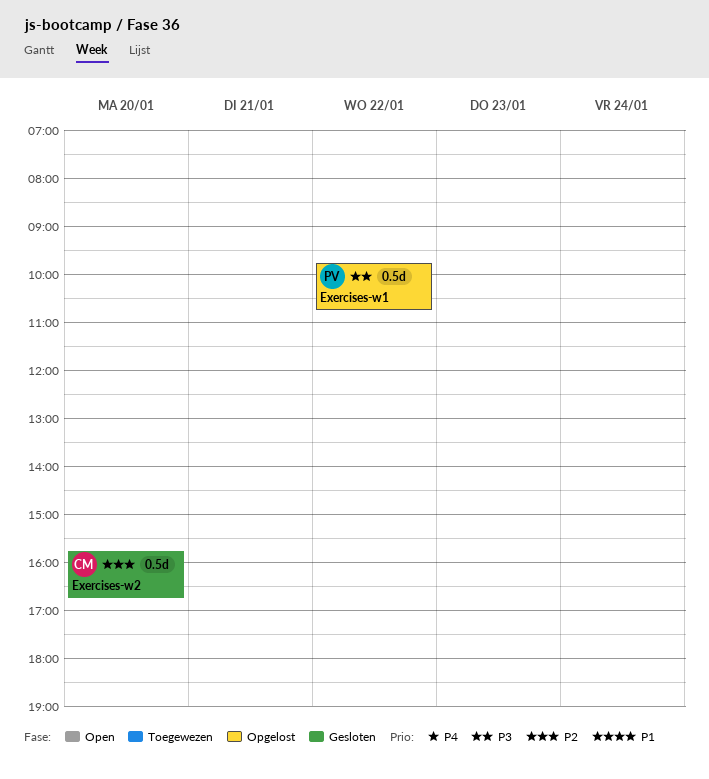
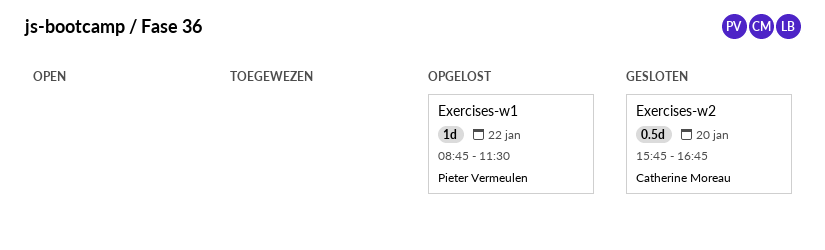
Exercises-w1, estimate: 0.5d -> 1d
Exercises-w1, begins: 09:45 -> 08:45
Exercises-w1, ends: 10:45 -> 11:30

